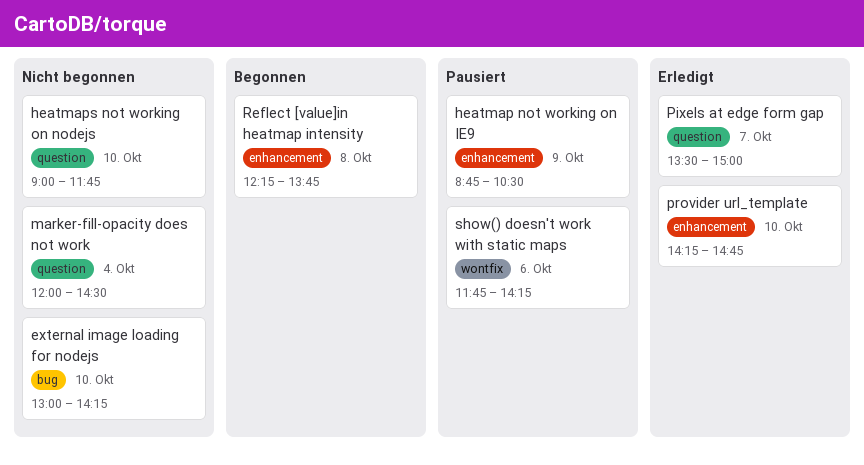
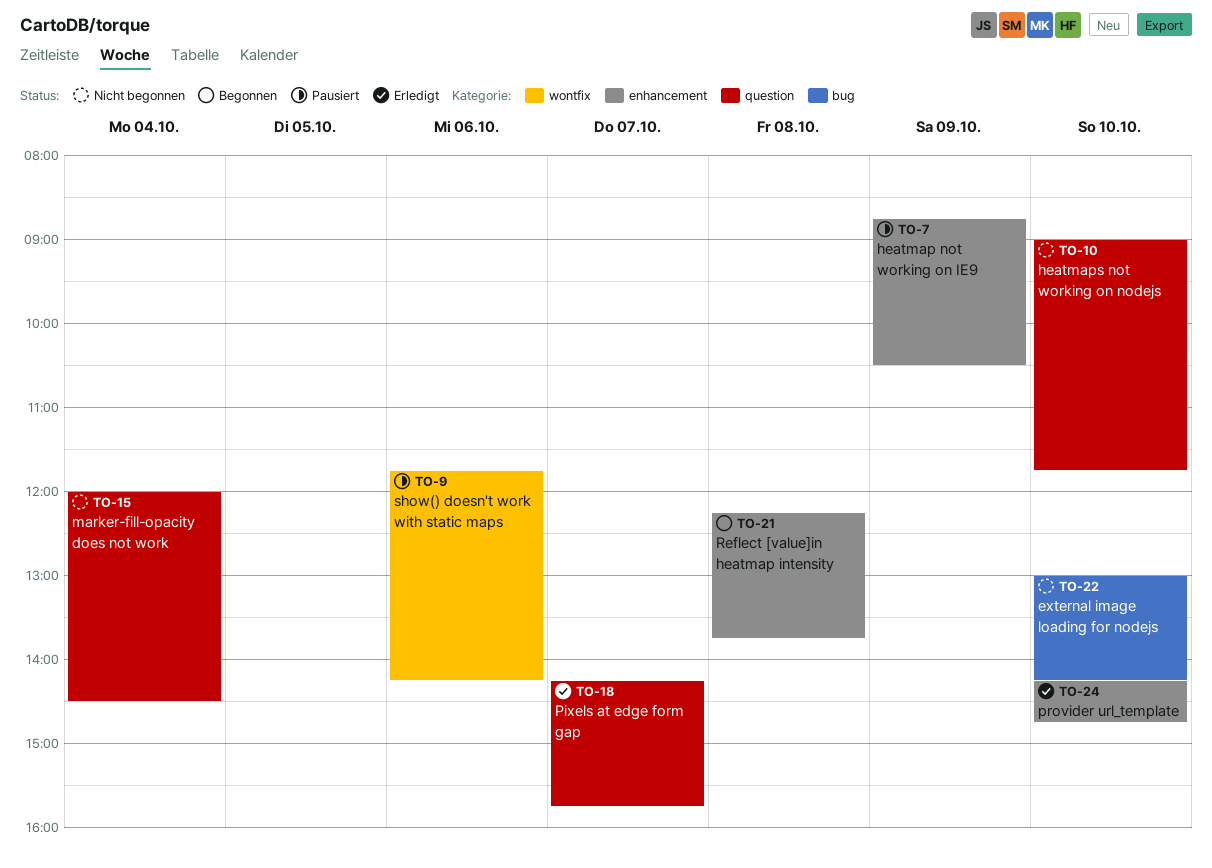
Pixels at edge form gap, begins: 13:30 -> 14:15
Pixels at edge form gap, ends: 15:00 -> 15:45

